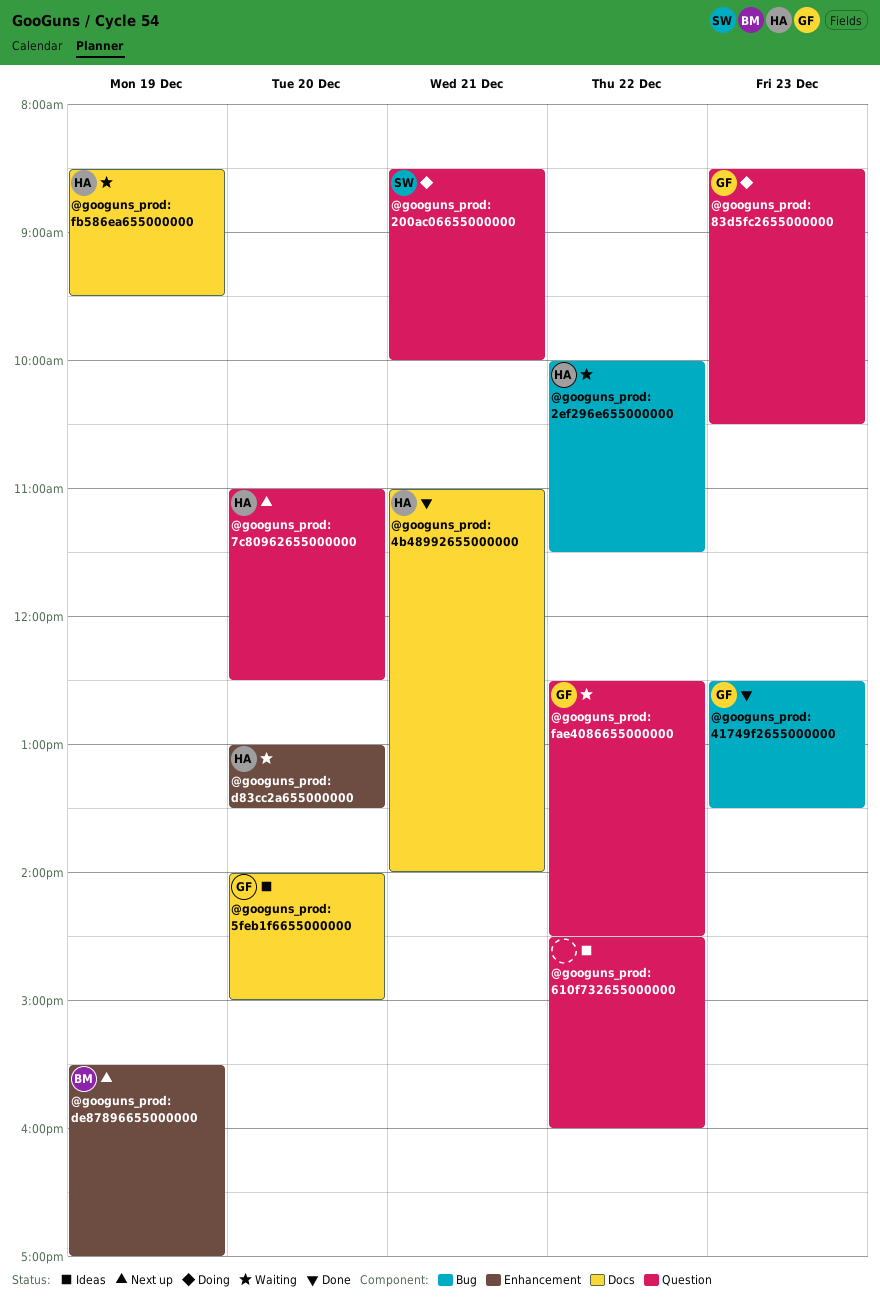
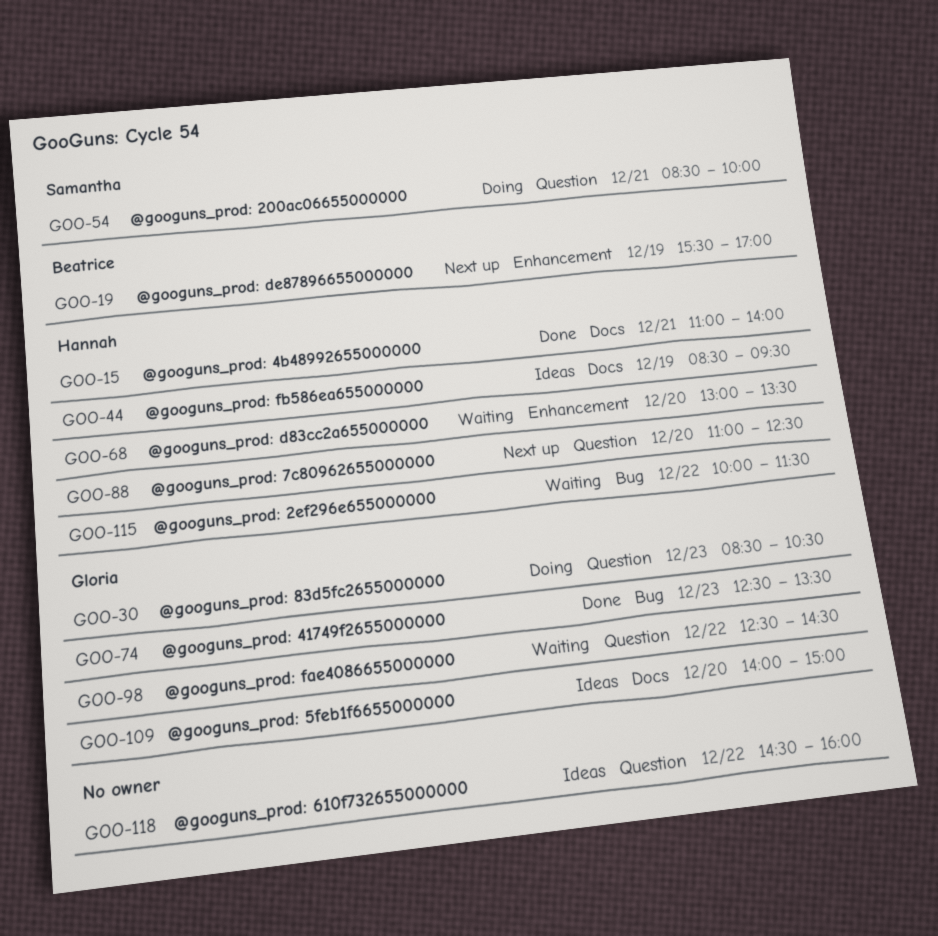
@googuns_prod: fb586ea655000000, status: Waiting -> Ideas

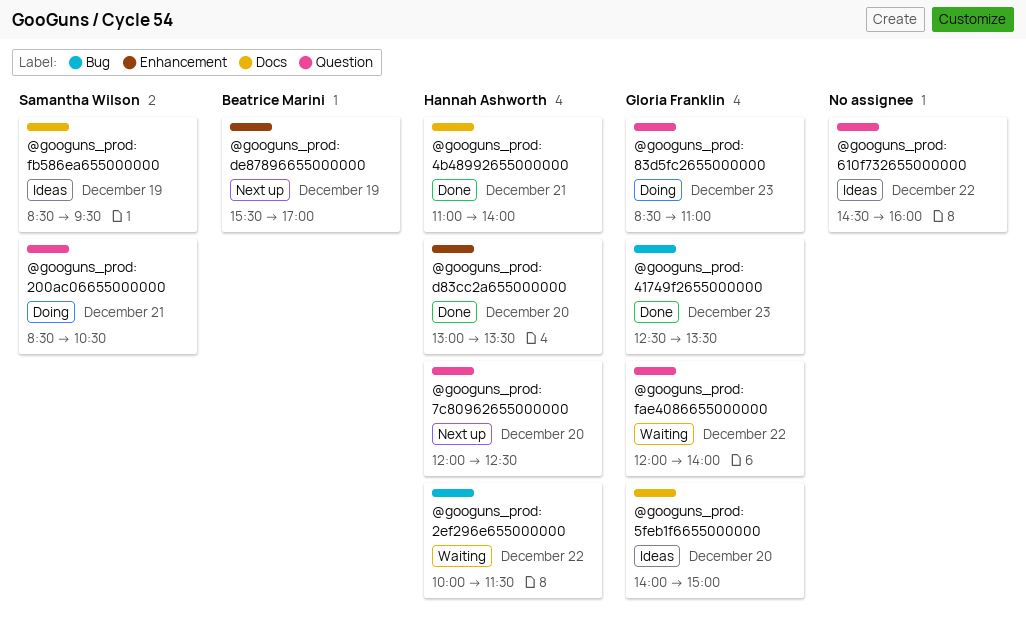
@googuns_prod: 200ac06655000000, ends: 10:00 -> 10:30
@googuns_prod: 7c80962655000000, begins: 11:00 -> 12:00
@googuns_prod: 83d5fc2655000000, ends: 10:30 -> 11:00
@googuns_prod: d83cc2a655000000, status: Waiting -> Done
@googuns_prod: fae4086655000000, begins: 12:30 -> 12:00
@googuns_prod: fae4086655000000, ends: 14:30 -> 14:00
@googuns_prod: fb586ea655000000, owner: Hannah Ashworth -> Samantha Wilson

